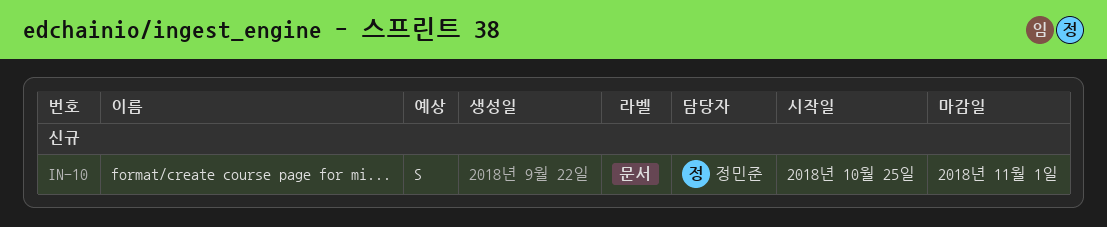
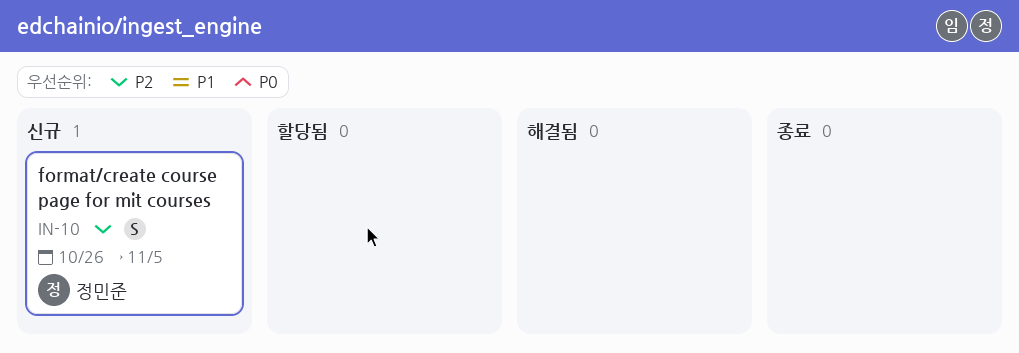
IN-10, start: Oct 25 -> Oct 26
IN-10, due: Nov 1 -> Nov 5

